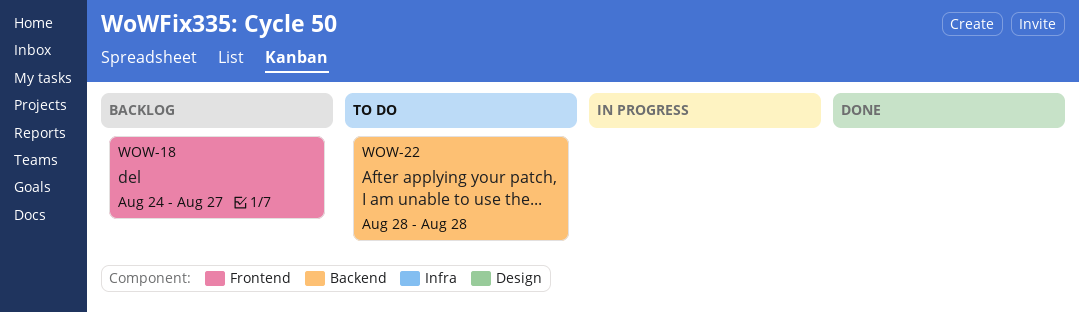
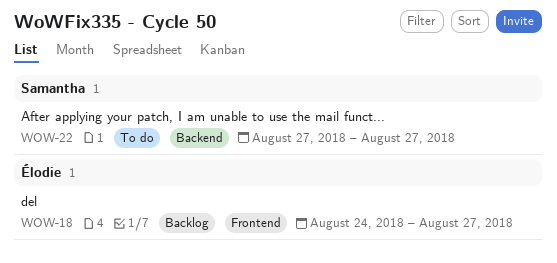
WOW-22, start: Aug 28 -> Aug 27
WOW-22, due: Aug 28 -> Aug 27

